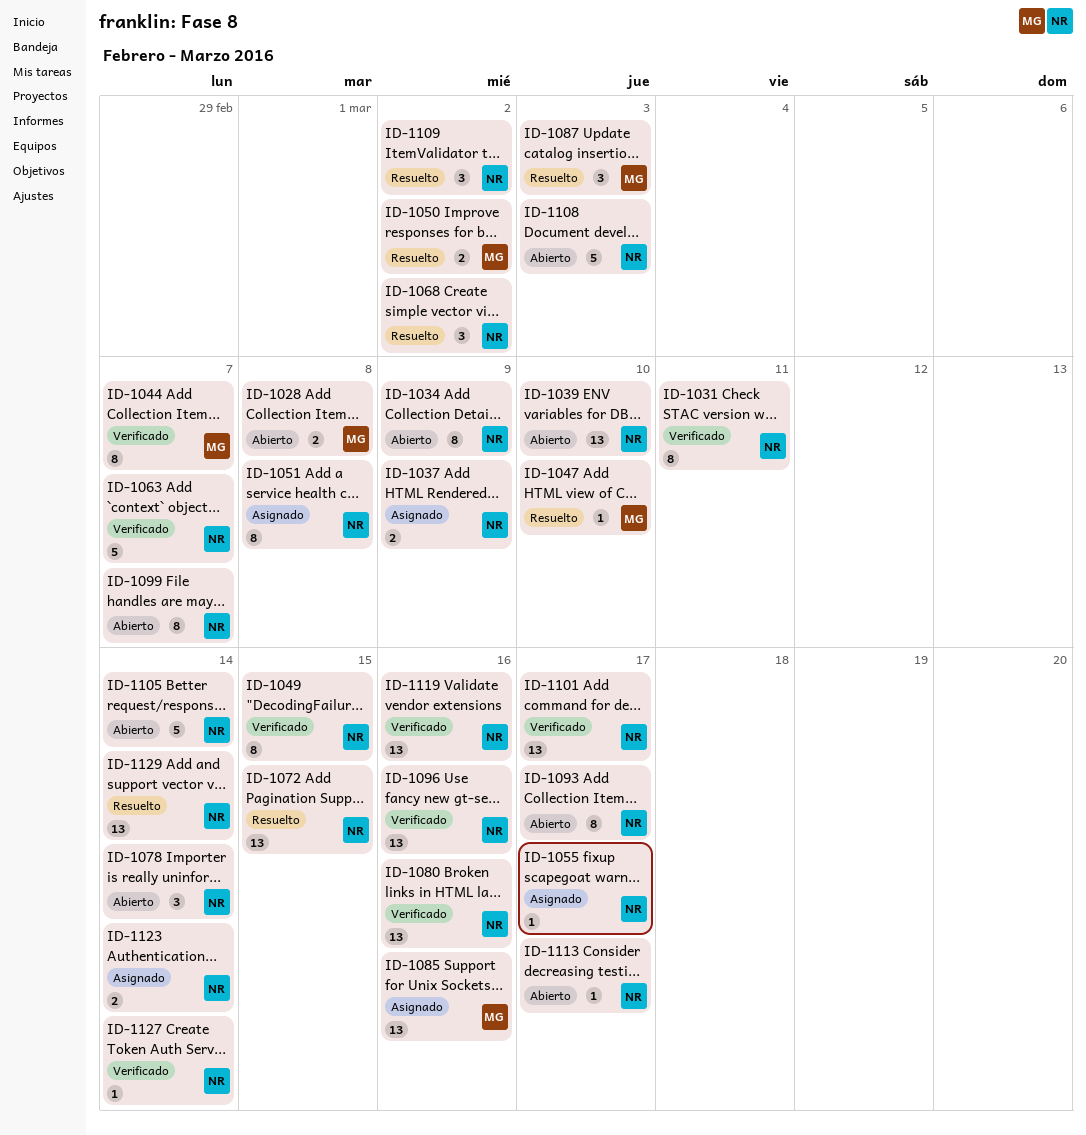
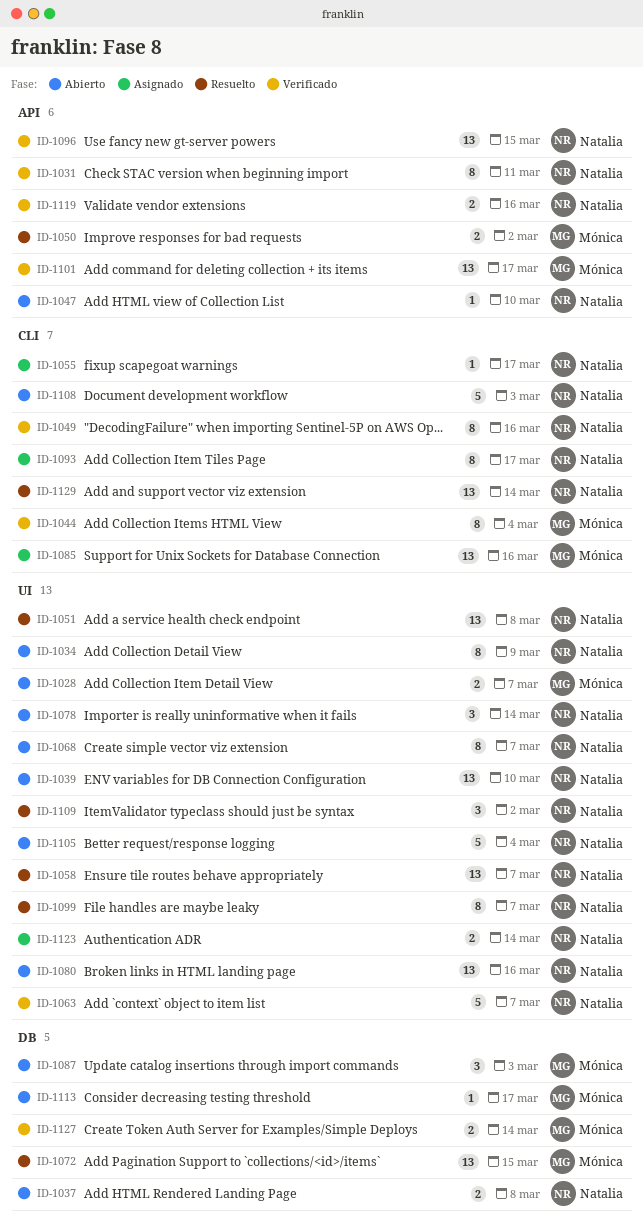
ID-1028, due: Mar 8 -> Mar 7
ID-1037, status: Asignado -> Abierto
ID-1037, due: Mar 9 -> Mar 8
ID-1044, due: Mar 7 -> Mar 4
ID-1047, status: Resuelto -> Abierto
ID-1047, owner: Mónica -> Natalia
ID-1049, due: Mar 15 -> Mar 16
ID-1051, status: Asignado -> Resuelto
ID-1051, estimate: 8 -> 13
ID-1058: none -> present
ID-1068, status: Resuelto -> Abierto
ID-1068, estimate: 3 -> 8
ID-1068, due: Mar 2 -> Mar 7
ID-1072, owner: Natalia -> Mónica
ID-1080, status: Verificado -> Abierto
ID-1087, status: Resuelto -> Abierto
ID-1093, status: Abierto -> Asignado
ID-1096, due: Mar 16 -> Mar 15
ID-1099, status: Abierto -> Resuelto
ID-1101, owner: Natalia -> Mónica
ID-1105, due: Mar 14 -> Mar 4
ID-1113, owner: Natalia -> Mónica
ID-1119, estimate: 13 -> 2
ID-1127, owner: Natalia -> Mónica
ID-1127, estimate: 1 -> 2

